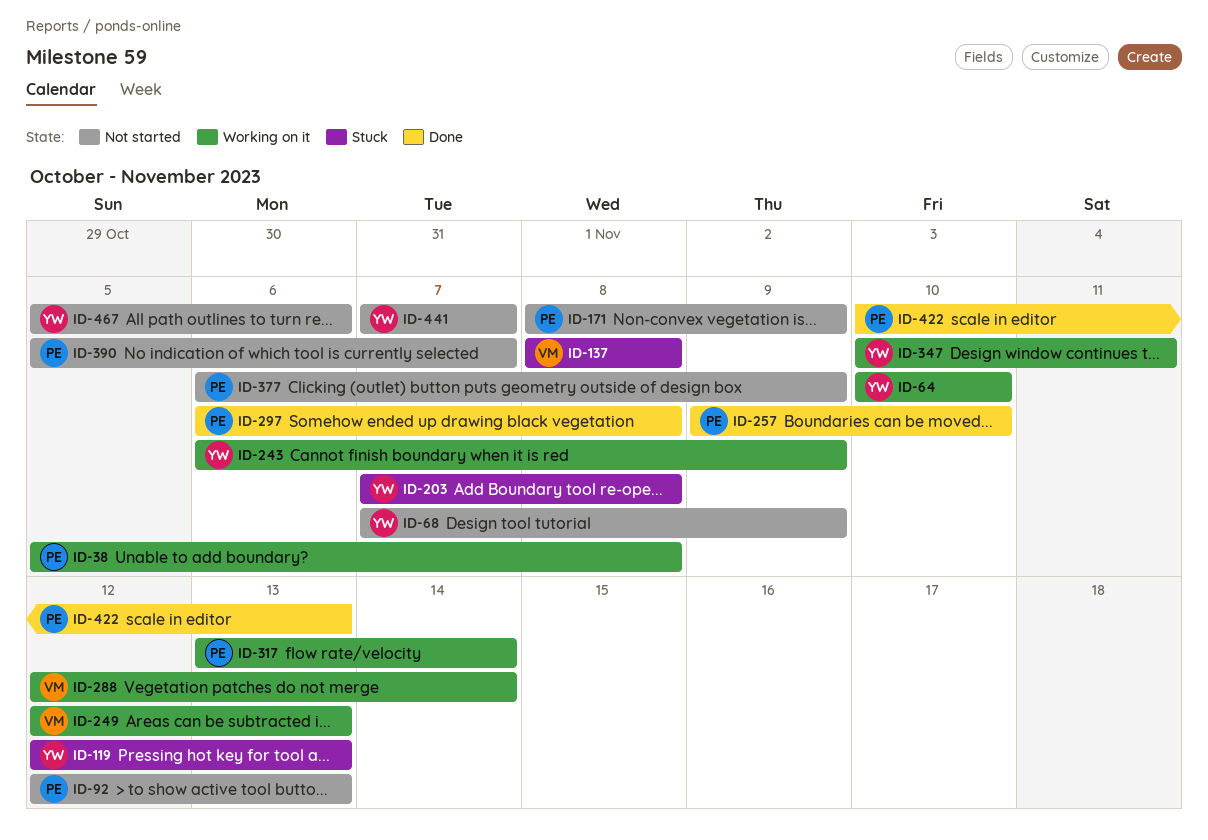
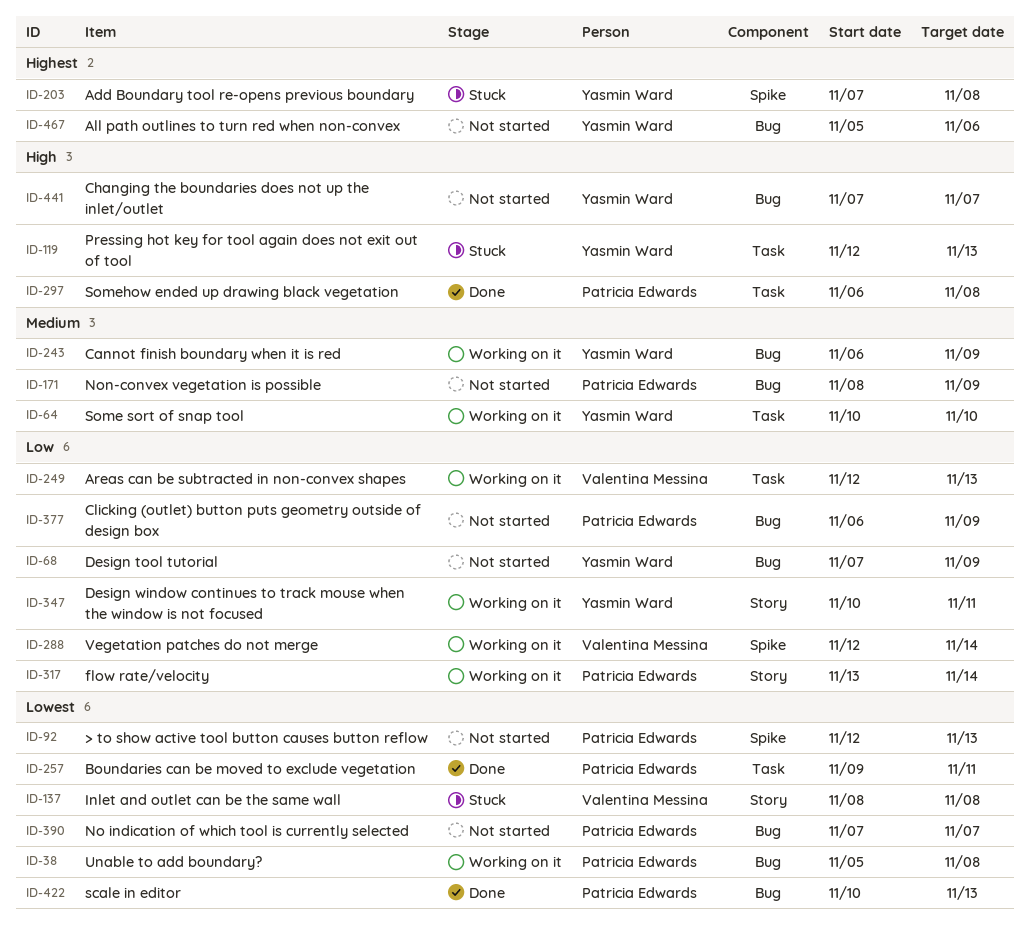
ID-257, due: Nov 10 -> Nov 11
ID-390, start: Nov 5 -> Nov 7

